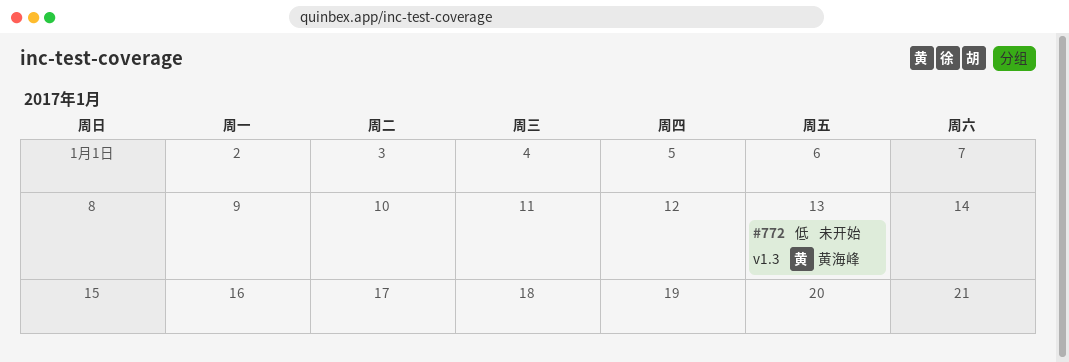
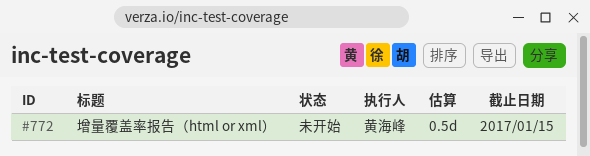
#772, due: Jan 13 -> Jan 15

